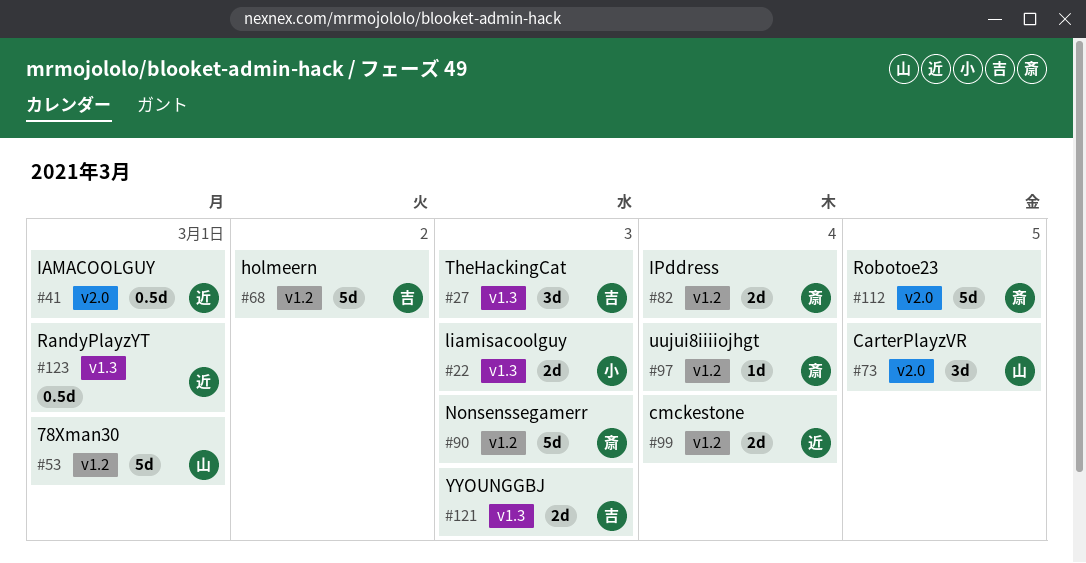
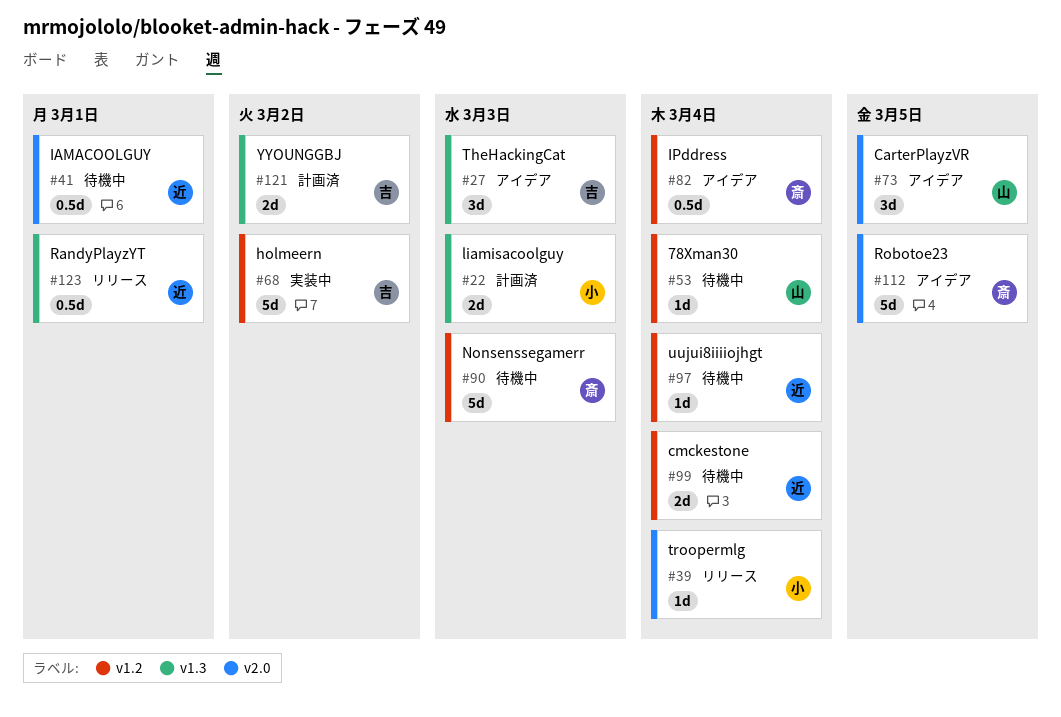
#39: none -> present
#53, estimate: 5d -> 1d
#53, due: Mar 1 -> Mar 4
#82, estimate: 2d -> 0.5d
#97, owner: 斎 -> 近
#121, due: Mar 3 -> Mar 2

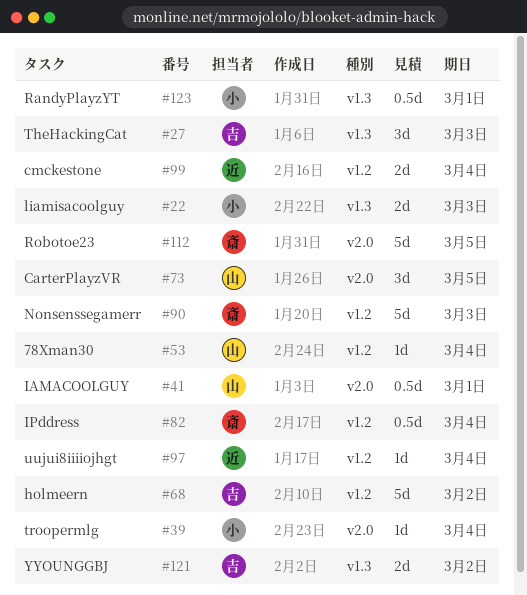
#41, owner: 近 -> 山
#123, owner: 近 -> 小

